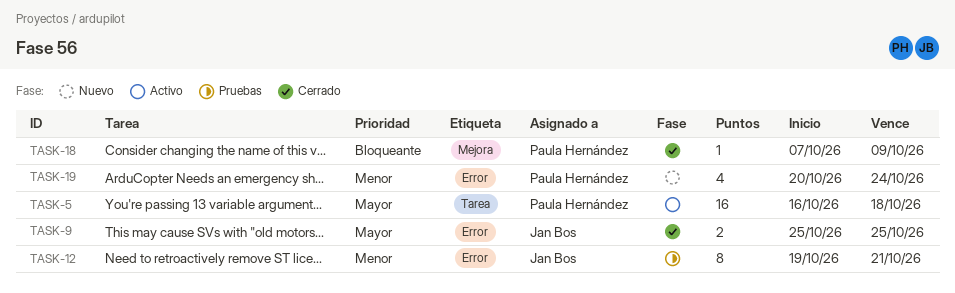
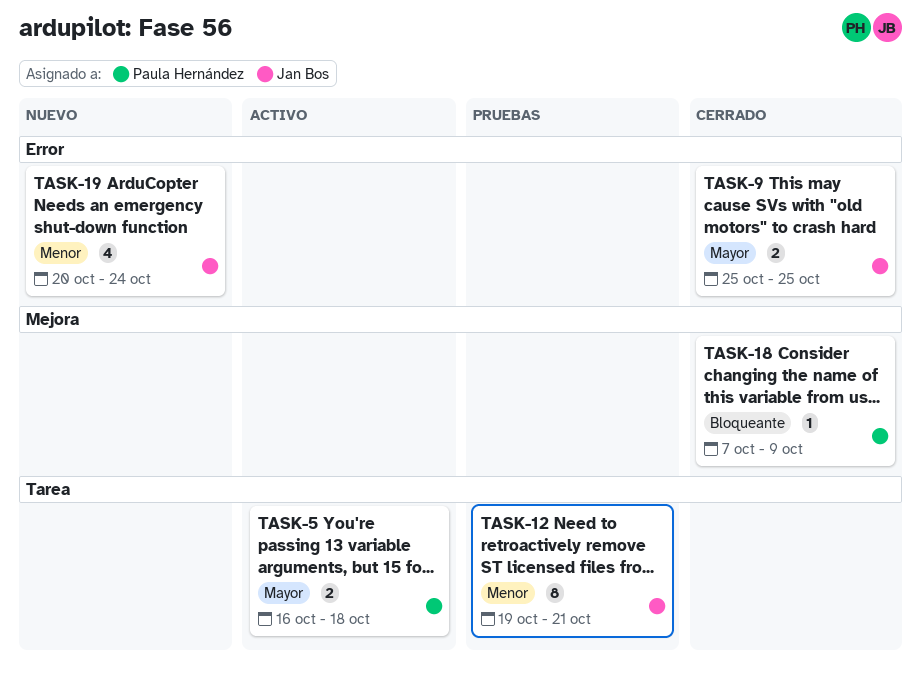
TASK-5, estimate: 16 -> 2
TASK-12, label: Error -> Tarea
TASK-19, owner: Paula Hernández -> Jan Bos

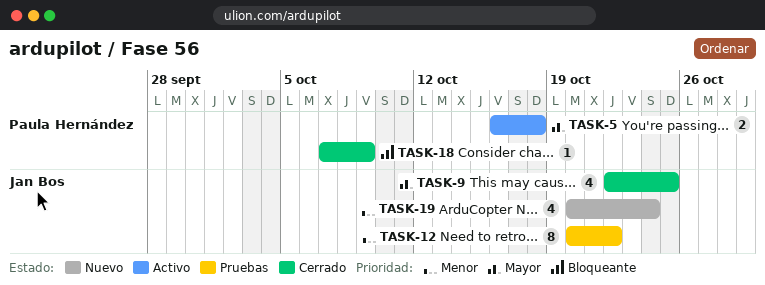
TASK-9, estimate: 2 -> 4
TASK-9, start: Oct 25 -> Oct 22
TASK-12, start: Oct 19 -> Oct 20
TASK-12, due: Oct 21 -> Oct 22

